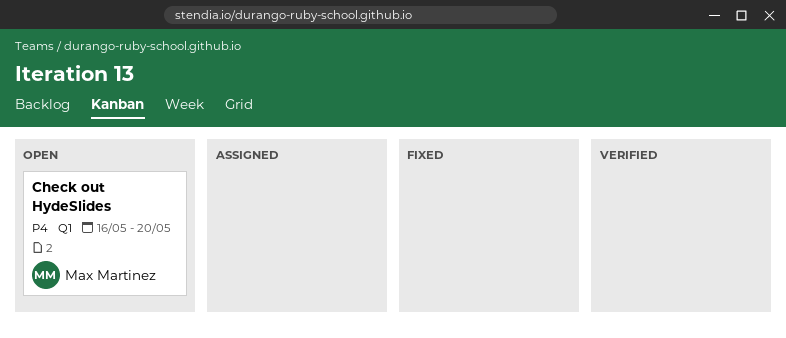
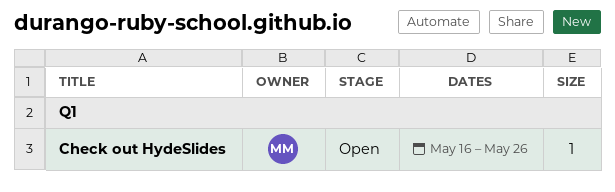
Check out HydeSlides, due: May 20 -> May 26

